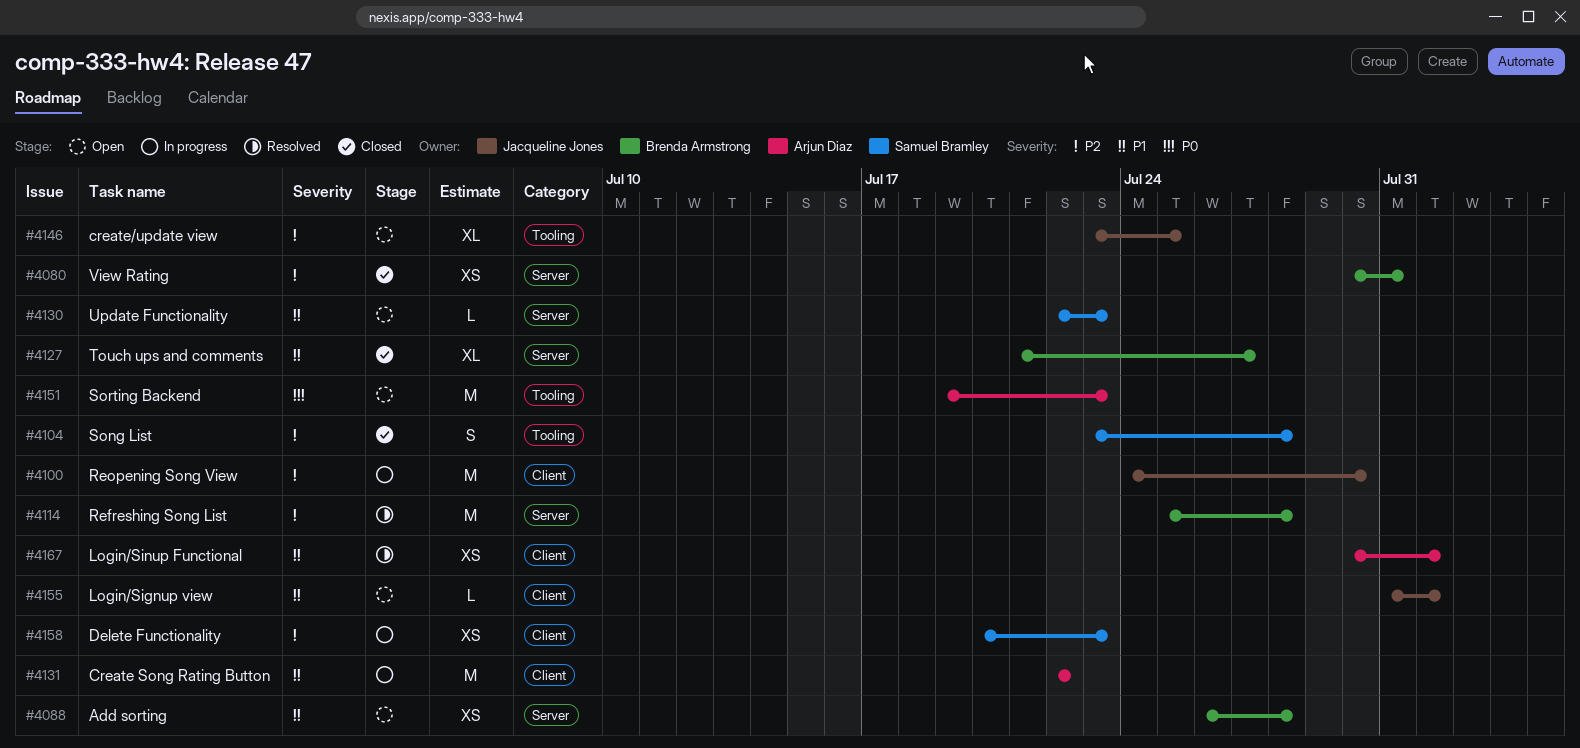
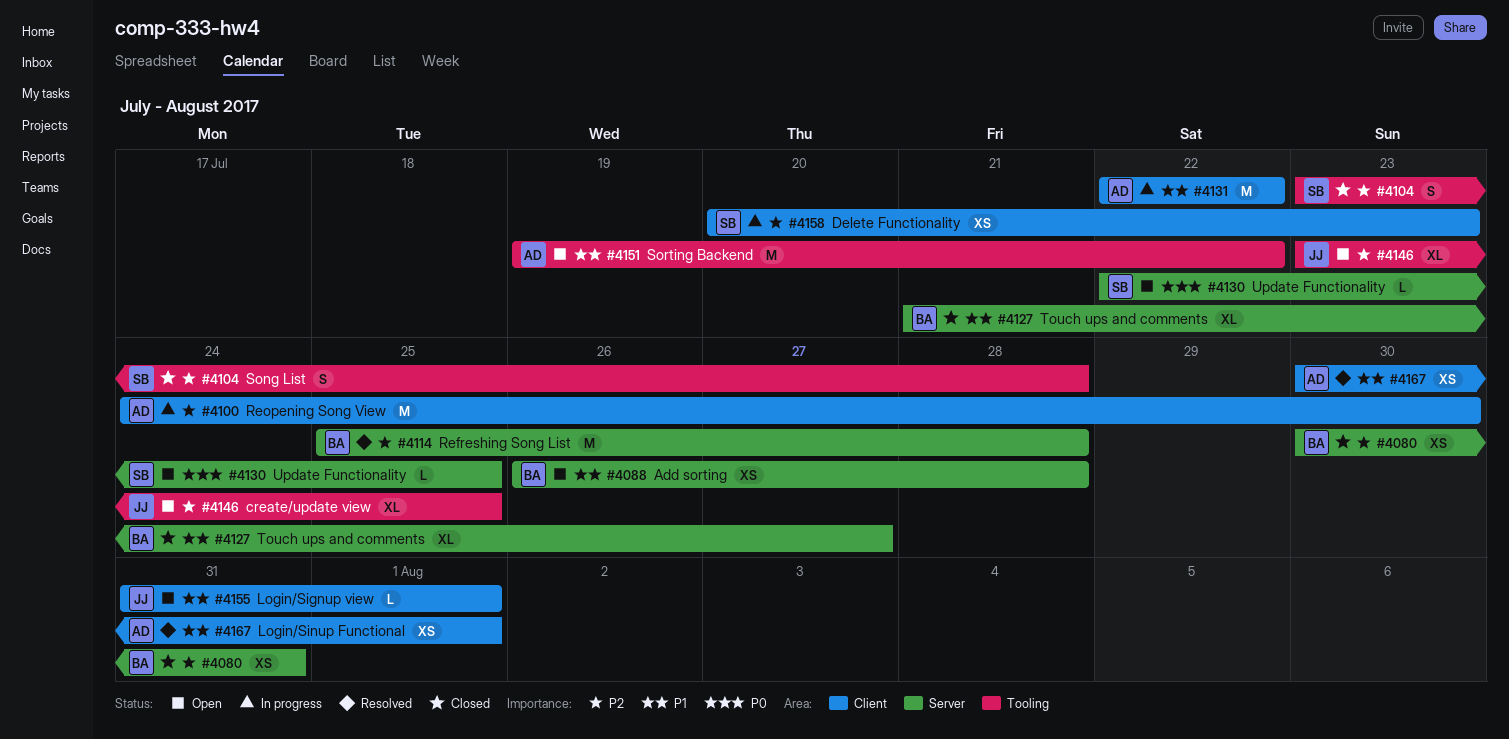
#4100, owner: Jacqueline Jones -> Arjun Diaz
#4130, priority: P1 -> P0
#4130, due: Jul 23 -> Jul 25
#4151, priority: P0 -> P1
#4151, due: Jul 23 -> Jul 22

